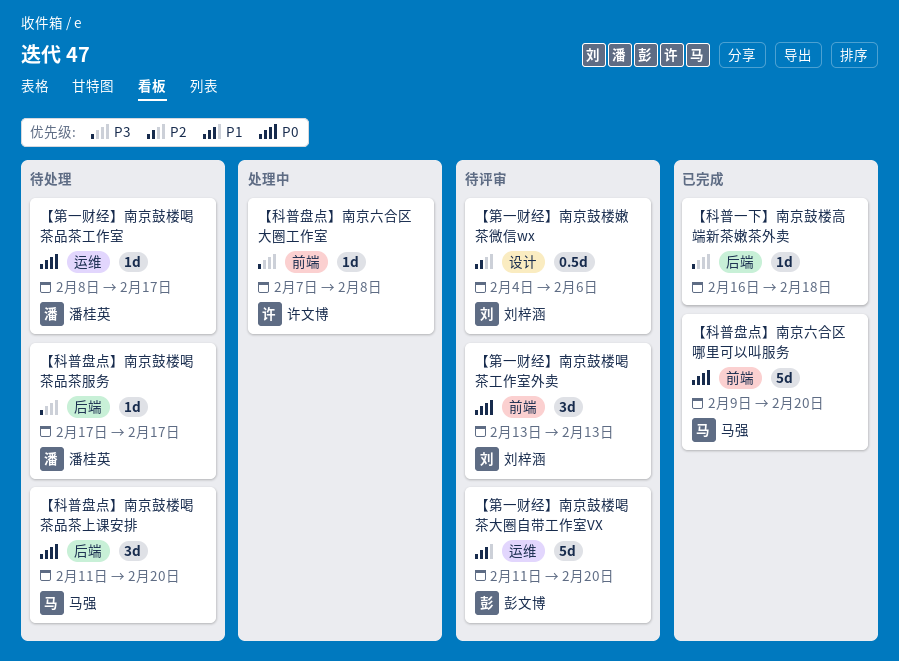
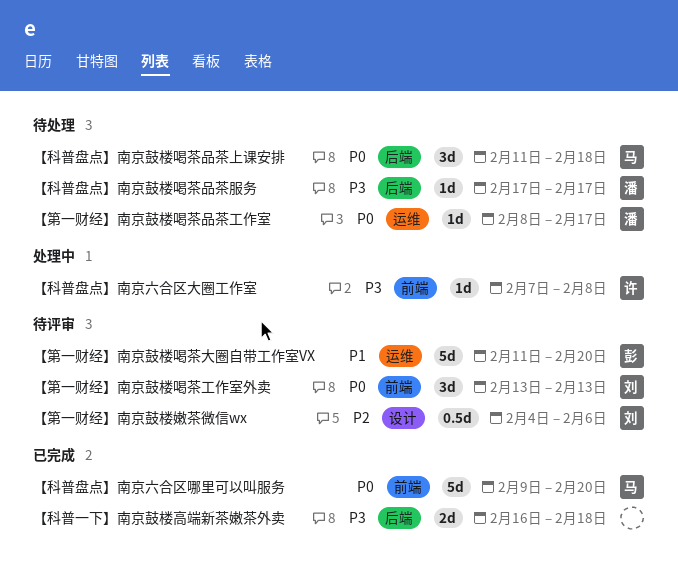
【科普一下】南京鼓楼高端新茶嫩茶外卖, estimate: 1d -> 2d
【科普盘点】南京鼓楼喝茶品茶上课安排, due: Feb 20 -> Feb 18

